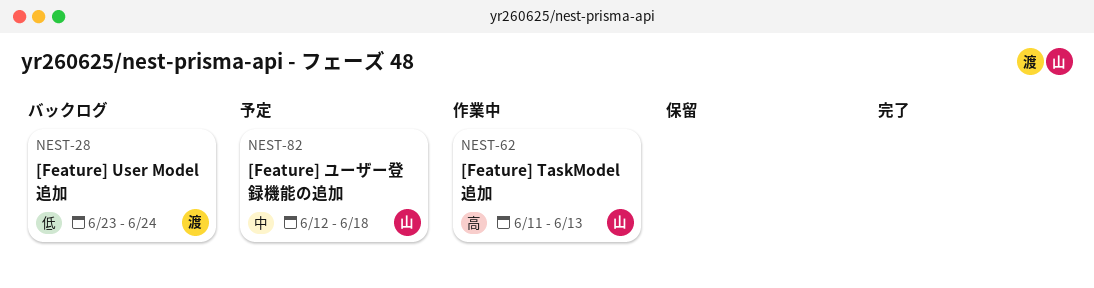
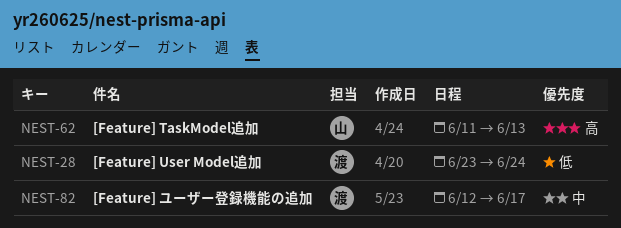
NEST-82, owner: 山 -> 渡
NEST-82, due: Jun 18 -> Jun 17

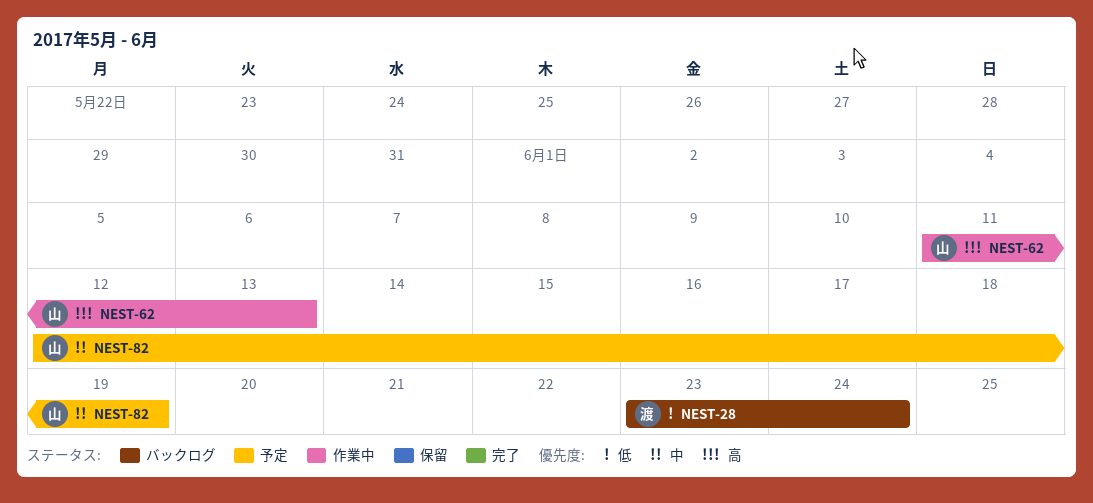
NEST-82, owner: 渡 -> 山
NEST-82, due: Jun 17 -> Jun 19

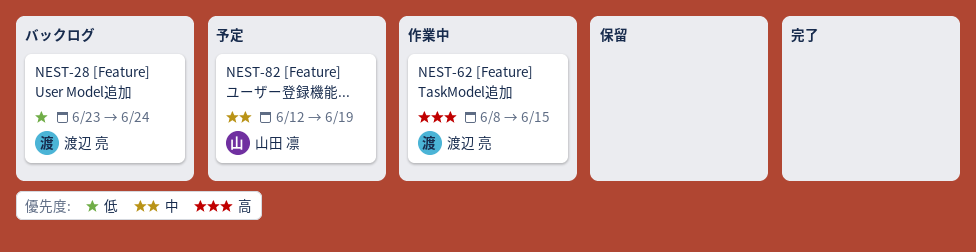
NEST-62, owner: 山田 凛 -> 渡辺 亮
NEST-62, start: Jun 11 -> Jun 8
NEST-62, due: Jun 13 -> Jun 15

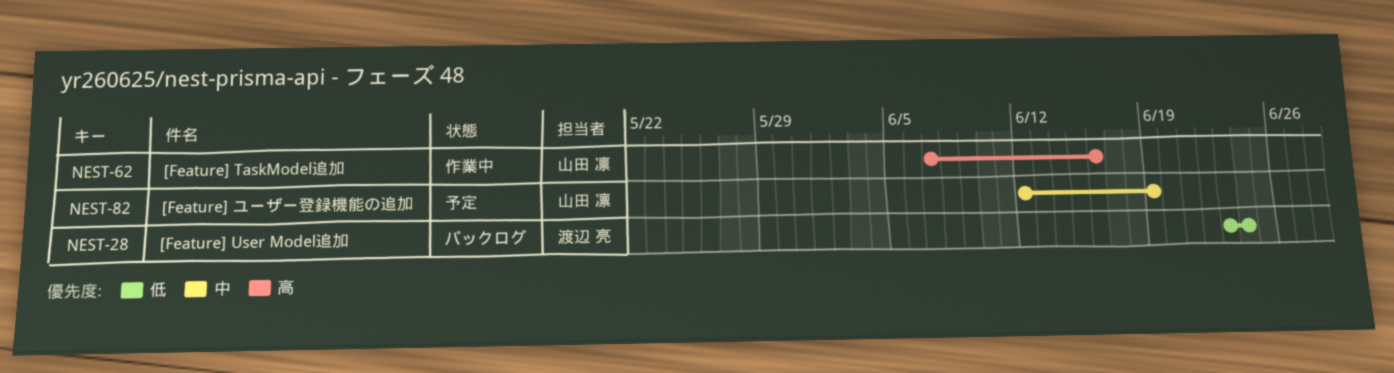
NEST-62, owner: 渡辺 亮 -> 山田 凛
NEST-62, start: Jun 8 -> Jun 7
NEST-62, due: Jun 15 -> Jun 16

